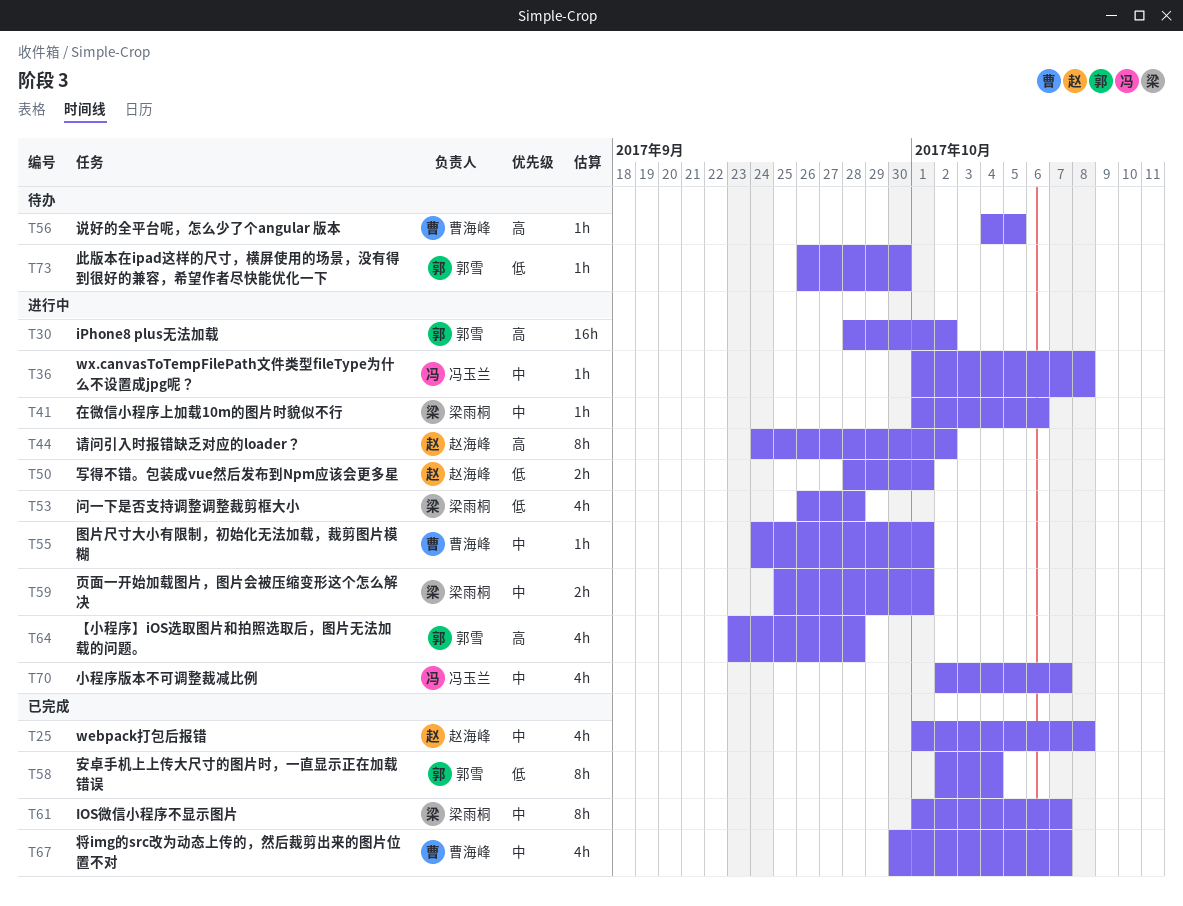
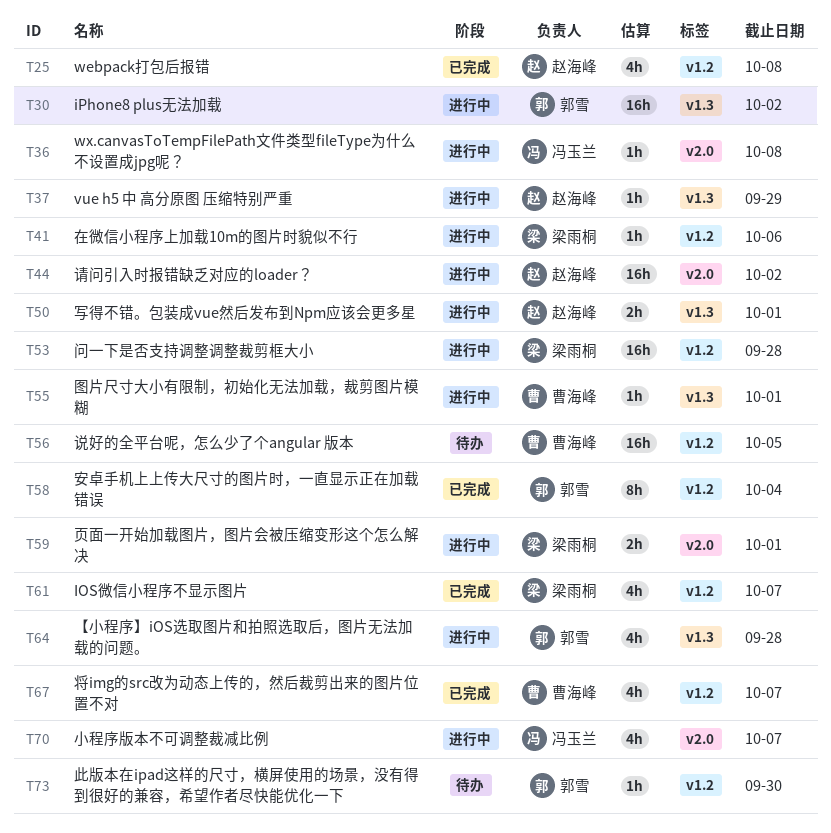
T37: none -> present
T44, estimate: 8h -> 16h
T53, estimate: 4h -> 16h
T56, estimate: 1h -> 16h
T61, estimate: 8h -> 4h

